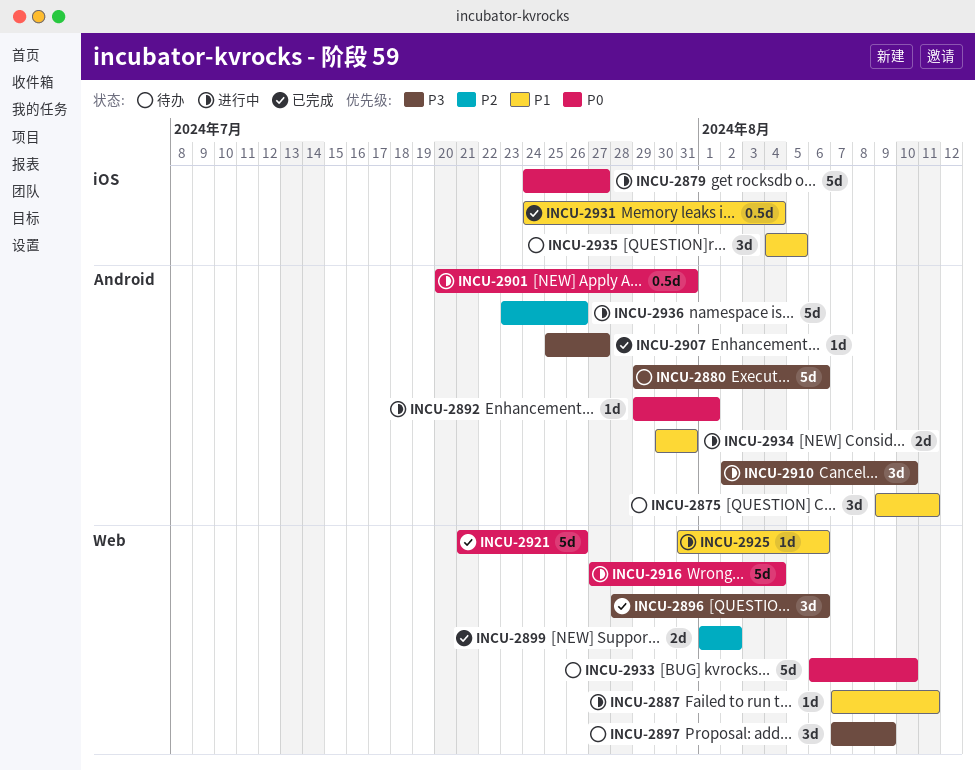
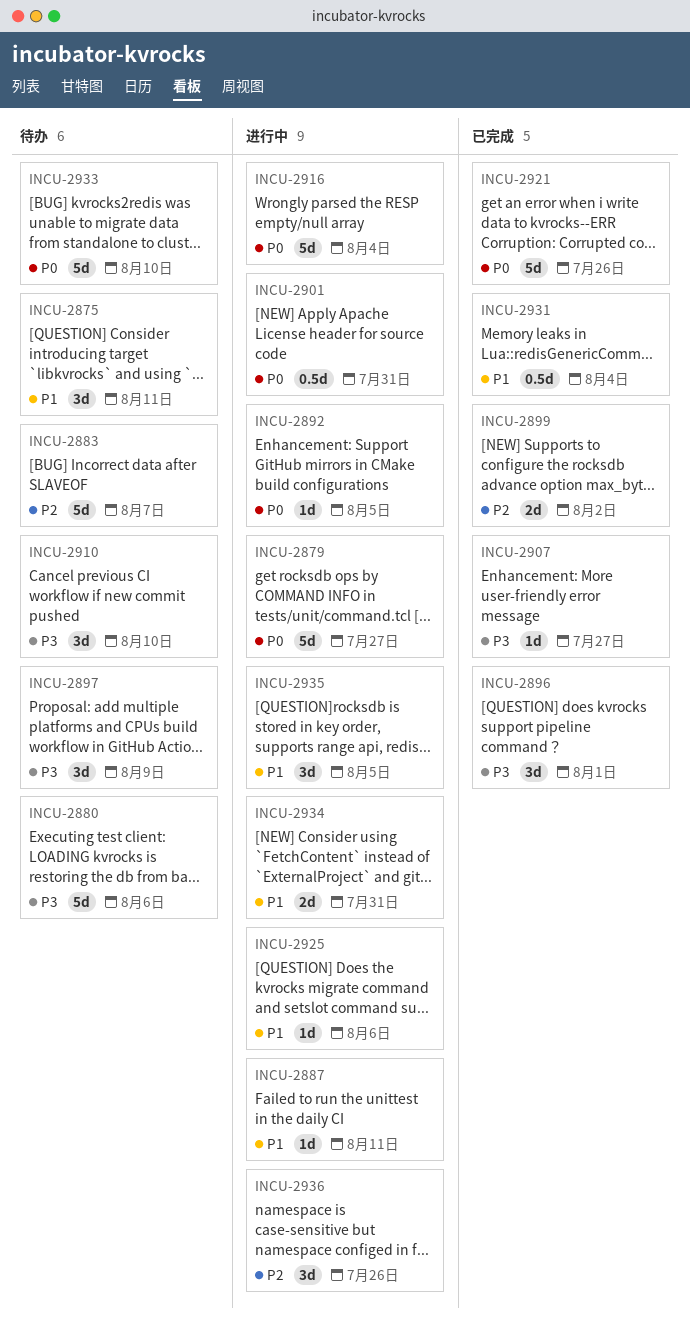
INCU-2883: none -> present
INCU-2892, due: Aug 1 -> Aug 5
INCU-2896, due: Aug 6 -> Aug 1
INCU-2910, status: 进行中 -> 待办
INCU-2935, status: 待办 -> 进行中
INCU-2936, estimate: 5d -> 3d

